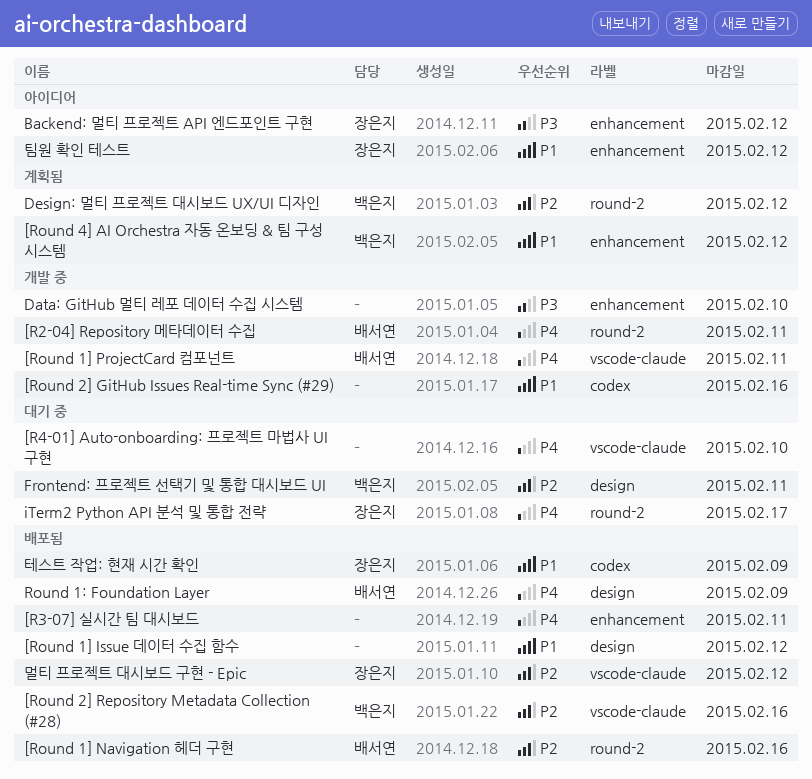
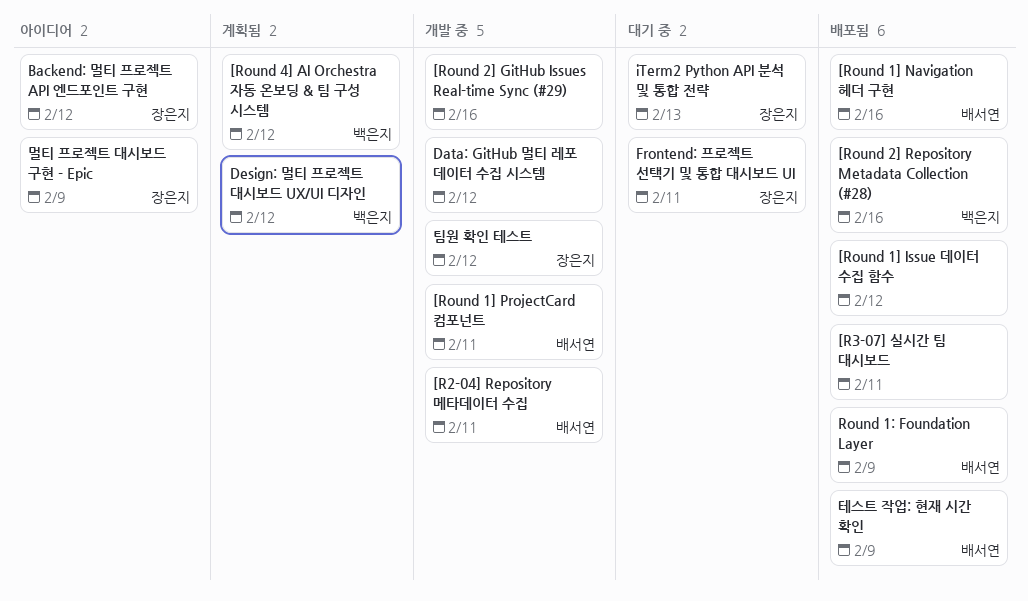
[R4-01] Auto-onboarding: 프로젝트 마법사 UI 구현: present -> none
Data: GitHub 멀티 레포 데이터 수집 시스템, due: Feb 10 -> Feb 12
Frontend: 프로젝트 선택기 및 통합 대시보드 UI, owner: 백은지 -> 장은지
iTerm2 Python API 분석 및 통합 전략, due: Feb 17 -> Feb 13
멀티 프로젝트 대시보드 구현 - Epic, status: 배포됨 -> 아이디어
멀티 프로젝트 대시보드 구현 - Epic, due: Feb 12 -> Feb 9
테스트 작업: 현재 시간 확인, owner: 장은지 -> 배서연
팀원 확인 테스트, status: 아이디어 -> 개발 중

